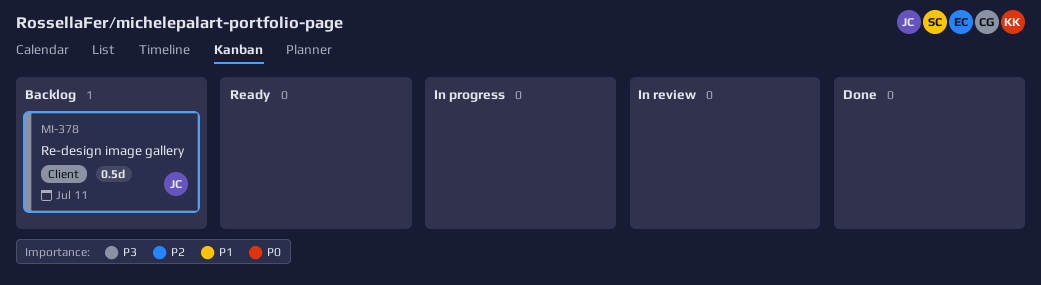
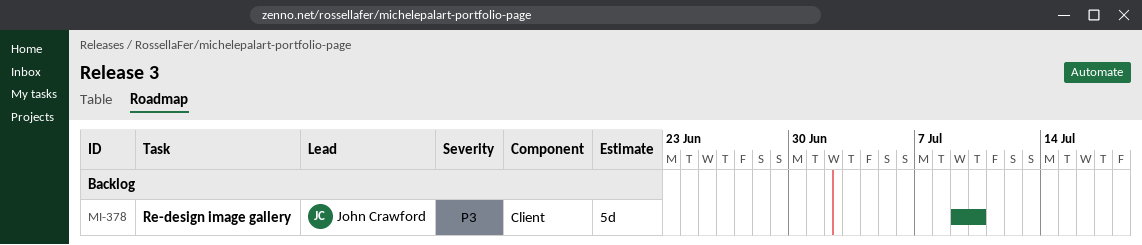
MI-378, estimate: 0.5d -> 5d
MI-378, due: Jul 11 -> Jul 10

